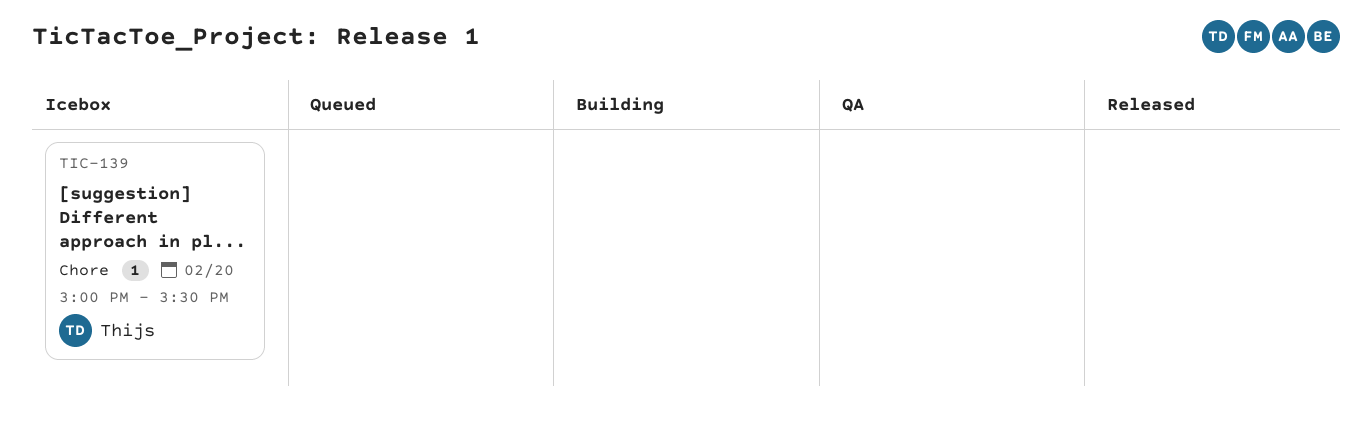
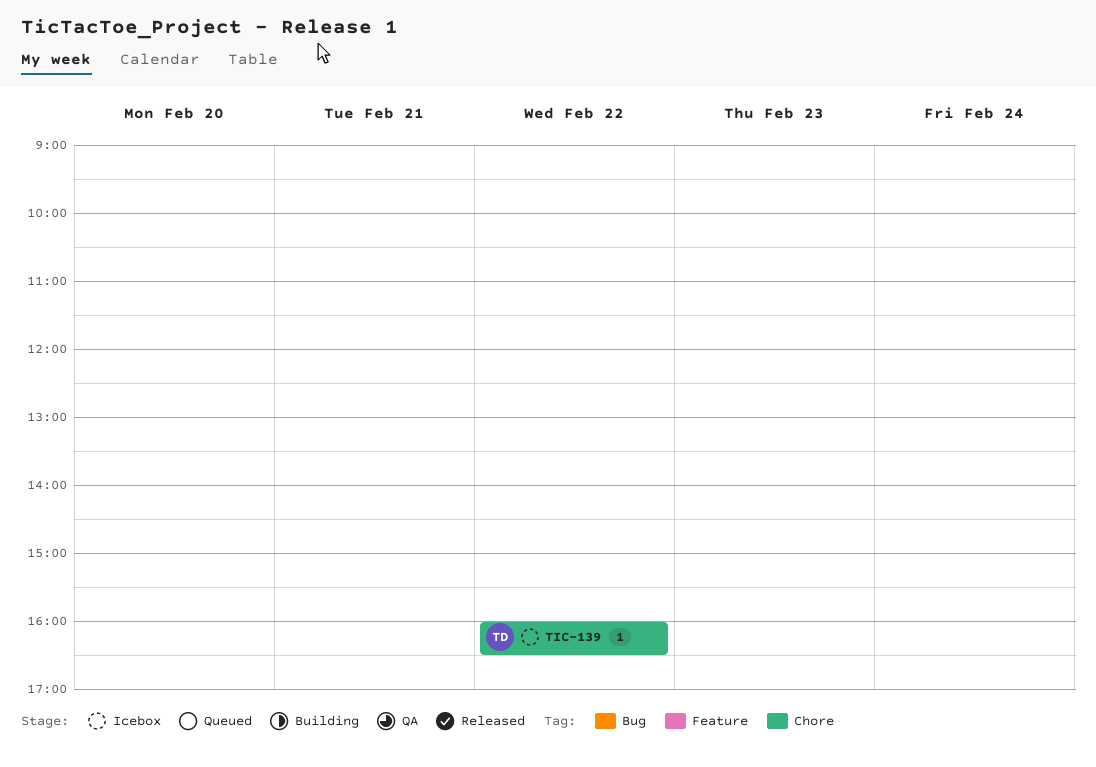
TIC-139, day: Feb 20 -> Feb 22
TIC-139, begins: 15:00 -> 16:00
TIC-139, ends: 15:30 -> 16:30

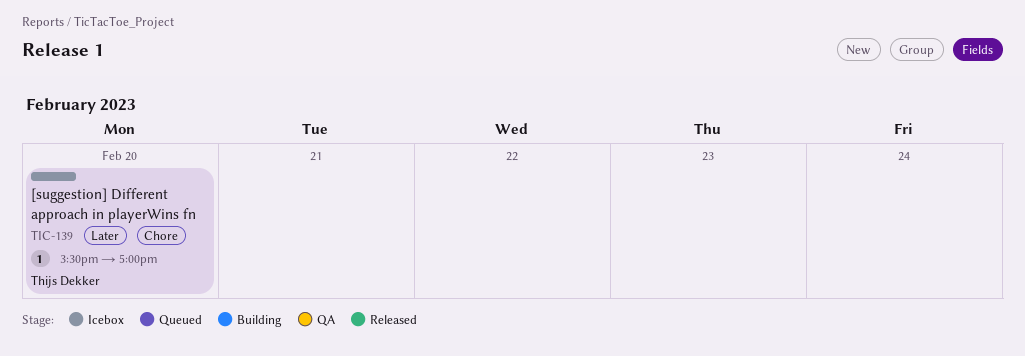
TIC-139, day: Feb 22 -> Feb 20
TIC-139, begins: 16:00 -> 15:30
TIC-139, ends: 16:30 -> 17:00

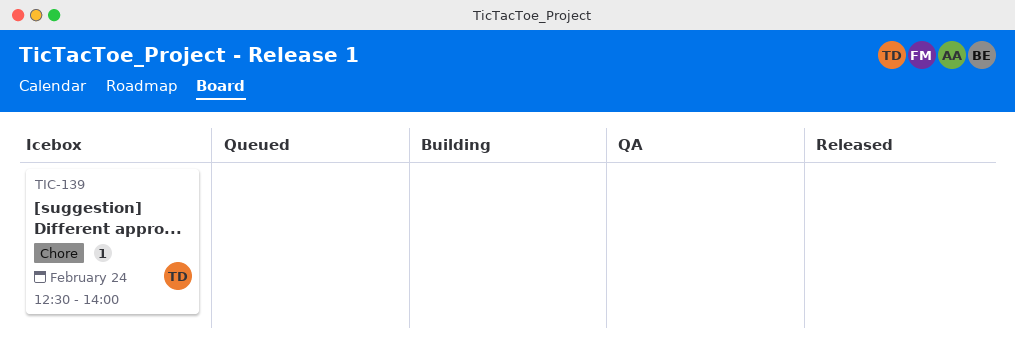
TIC-139, day: Feb 20 -> Feb 24
TIC-139, begins: 15:30 -> 12:30
TIC-139, ends: 17:00 -> 14:00

